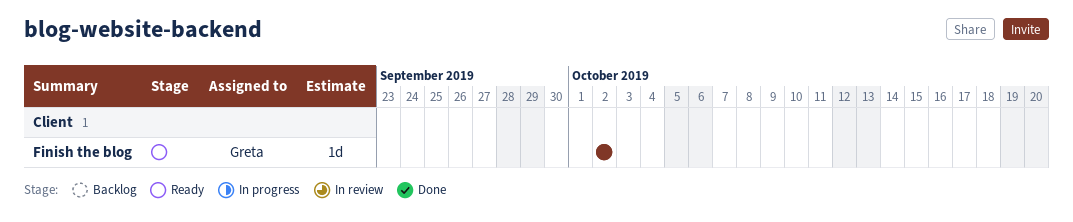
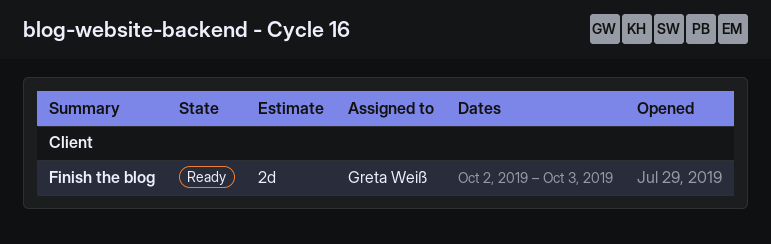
Finish the blog, estimate: 1d -> 2d
Finish the blog, due: Oct 2 -> Oct 3

